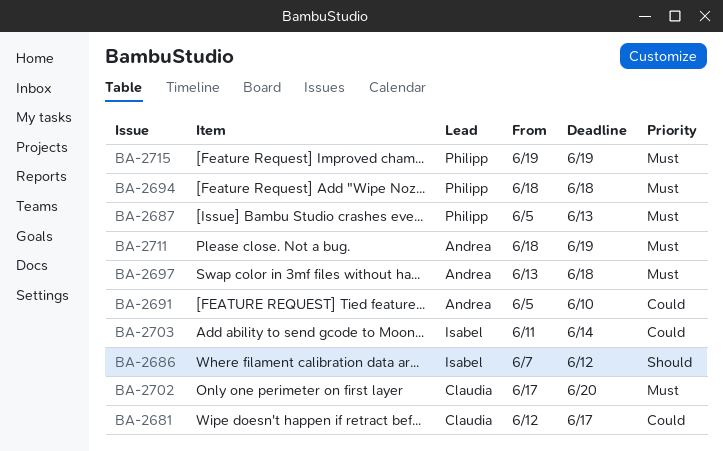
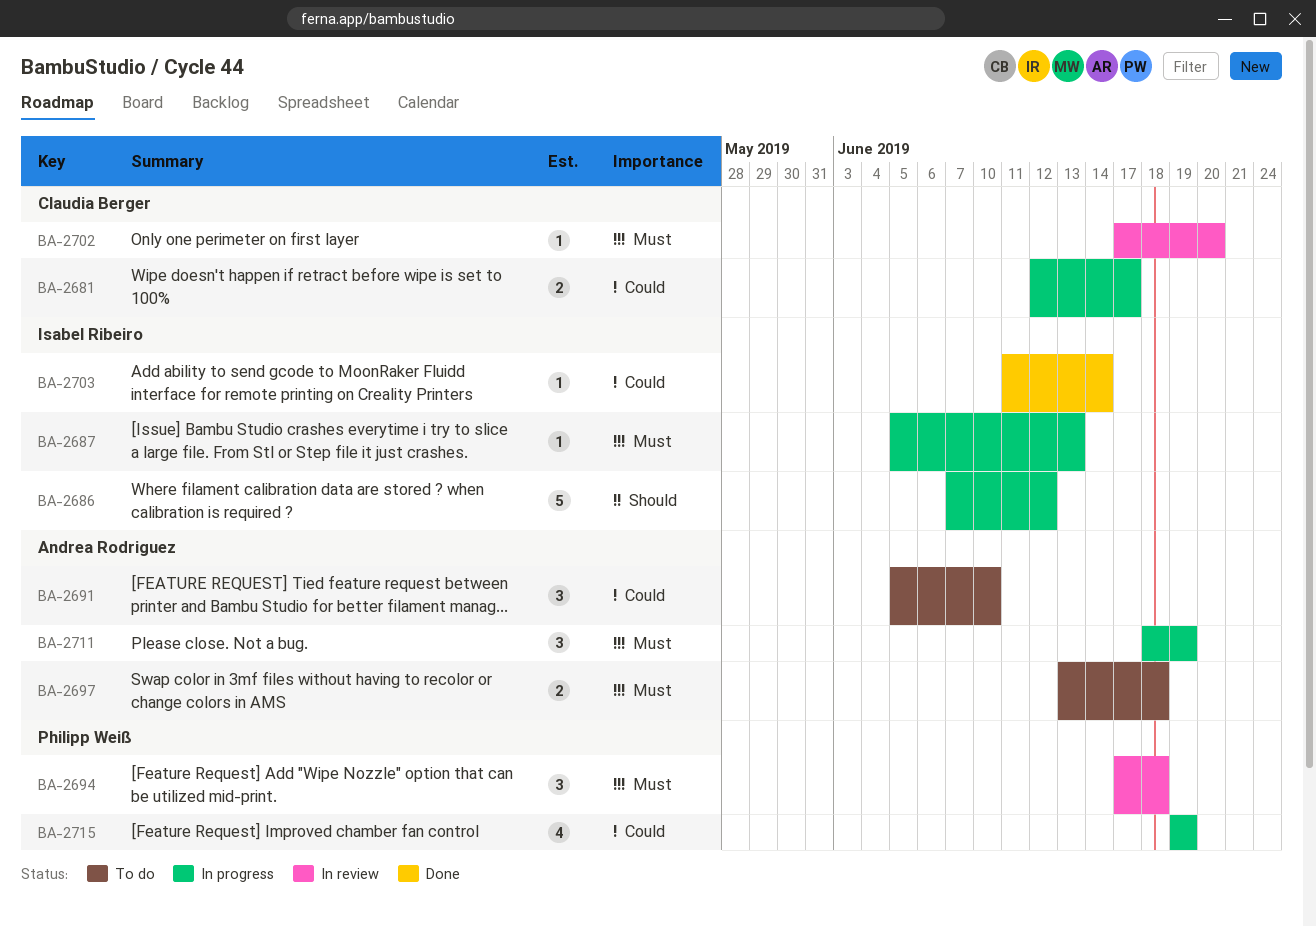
BA-2687, owner: Philipp Weiß -> Isabel Ribeiro
BA-2694, start: Jun 18 -> Jun 17
BA-2715, priority: Must -> Could

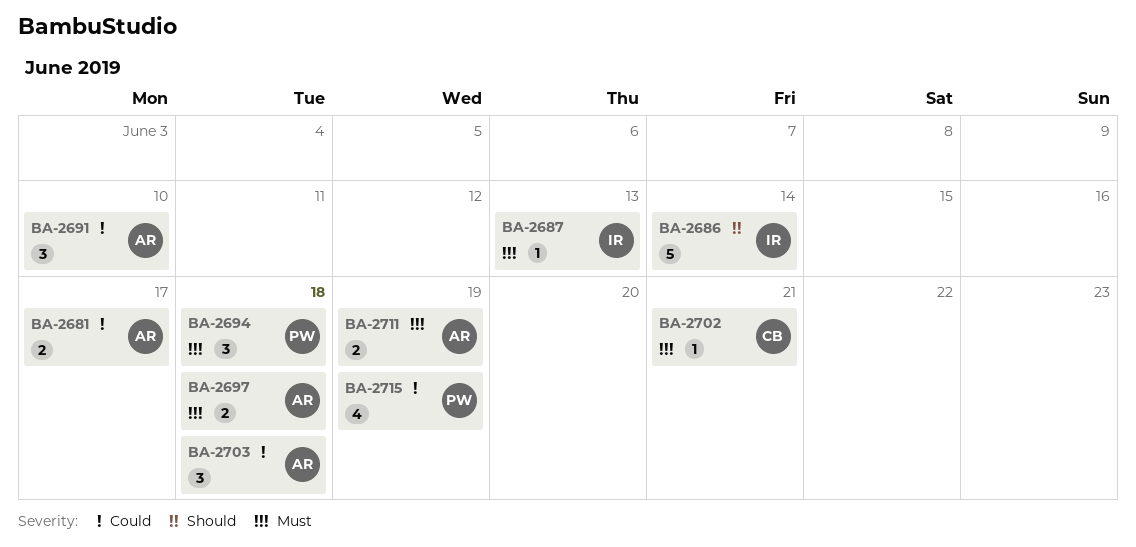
BA-2681, owner: Claudia Berger -> Andrea Rodriguez
BA-2686, due: Jun 12 -> Jun 14
BA-2702, due: Jun 20 -> Jun 21
BA-2703, owner: Isabel Ribeiro -> Andrea Rodriguez
BA-2703, estimate: 1 -> 3
BA-2703, due: Jun 14 -> Jun 18
BA-2711, estimate: 3 -> 2

